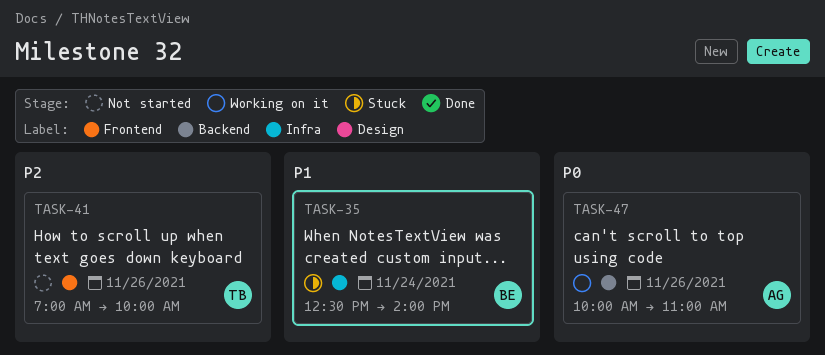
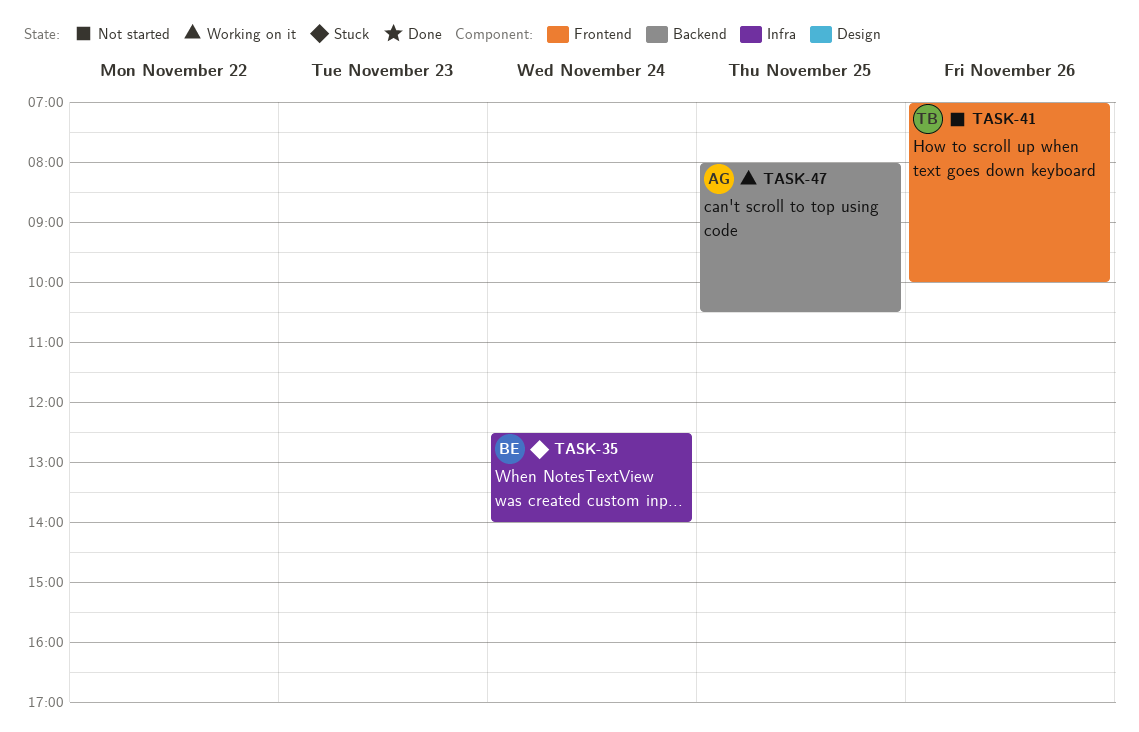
TASK-47, day: Nov 26 -> Nov 25
TASK-47, begins: 10:00 -> 08:00
TASK-47, ends: 11:00 -> 10:30

